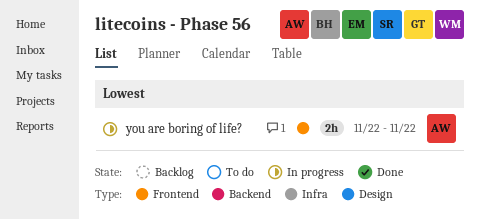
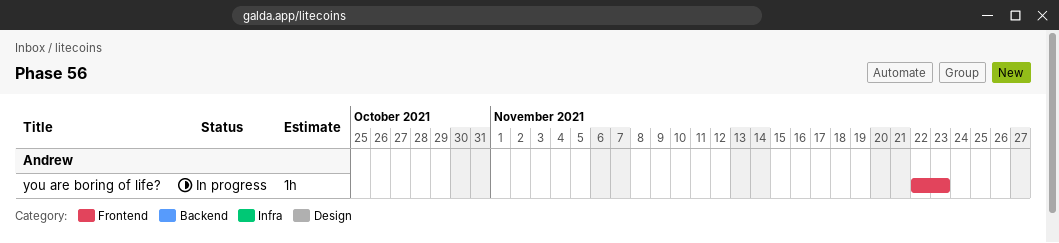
you are boring of life?, estimate: 2h -> 1h
you are boring of life?, due: Nov 22 -> Nov 23

